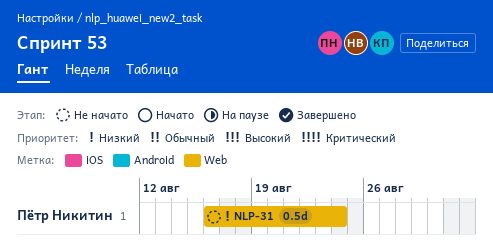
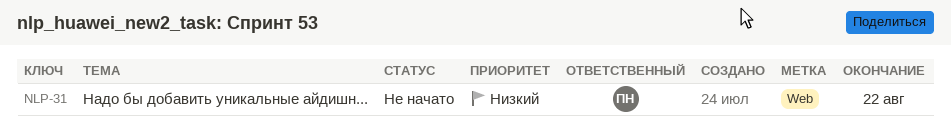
NLP-31, due: Aug 24 -> Aug 22

